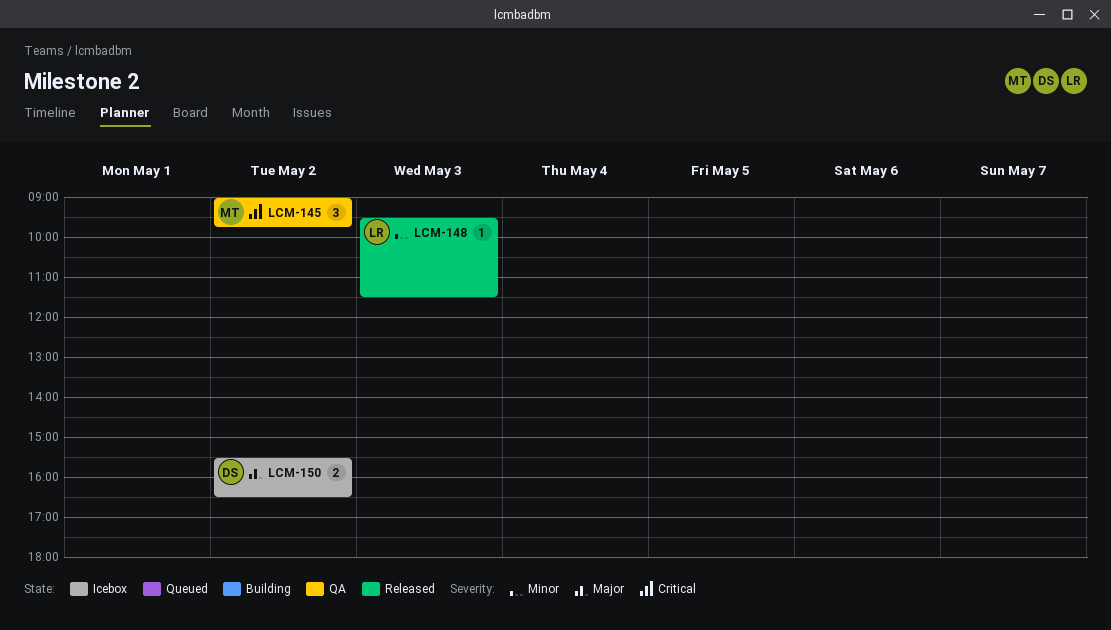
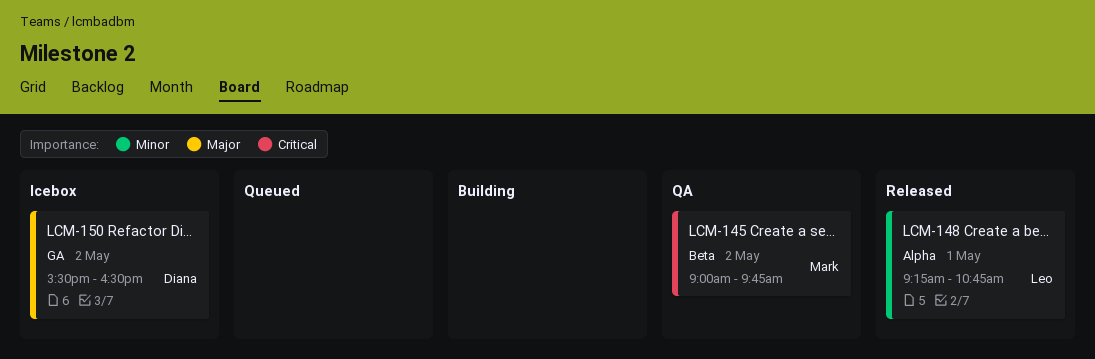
LCM-148, day: May 3 -> May 1
LCM-148, begins: 09:30 -> 09:15
LCM-148, ends: 11:30 -> 10:45

